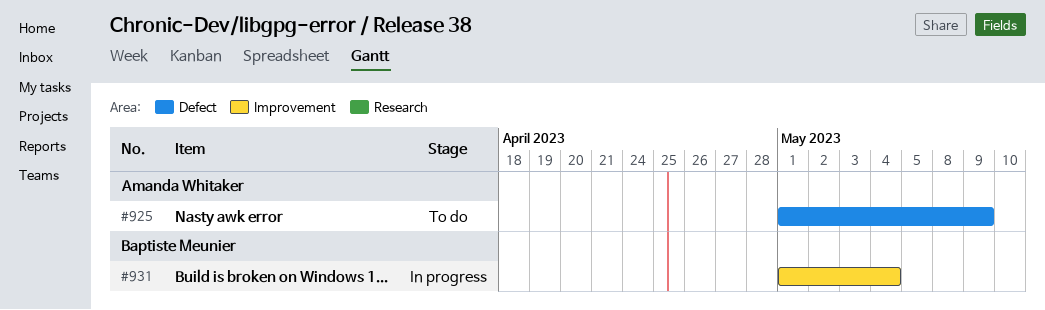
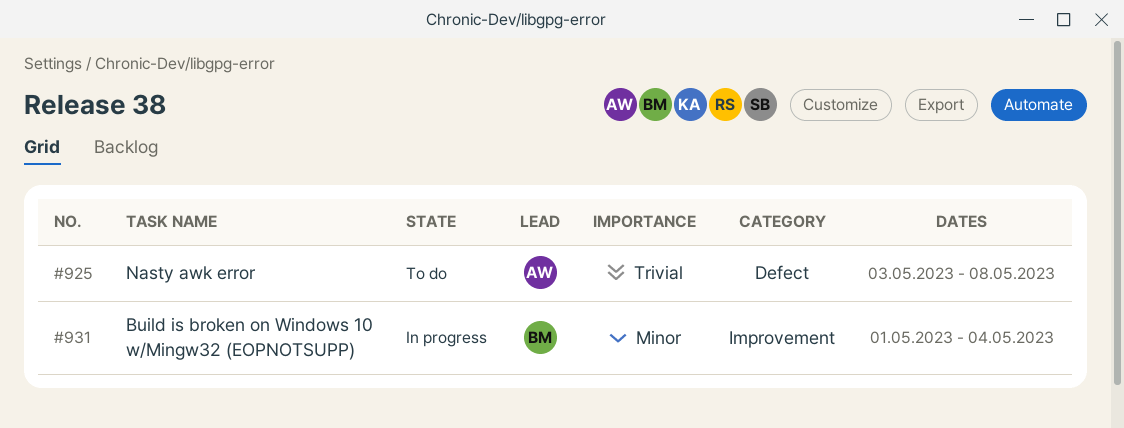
#925, start: May 1 -> May 3
#925, due: May 9 -> May 8

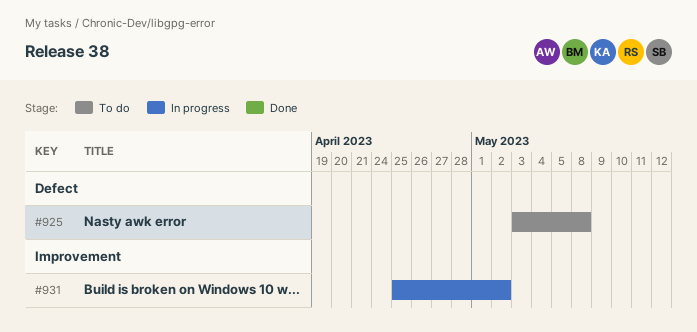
#931, start: May 1 -> Apr 25
#931, due: May 4 -> May 2

